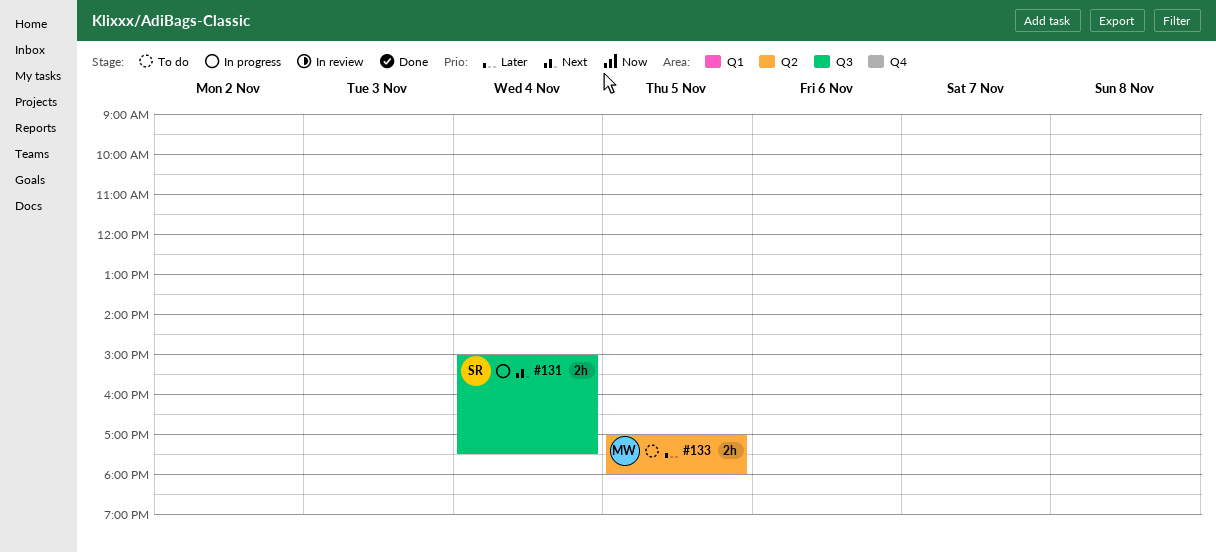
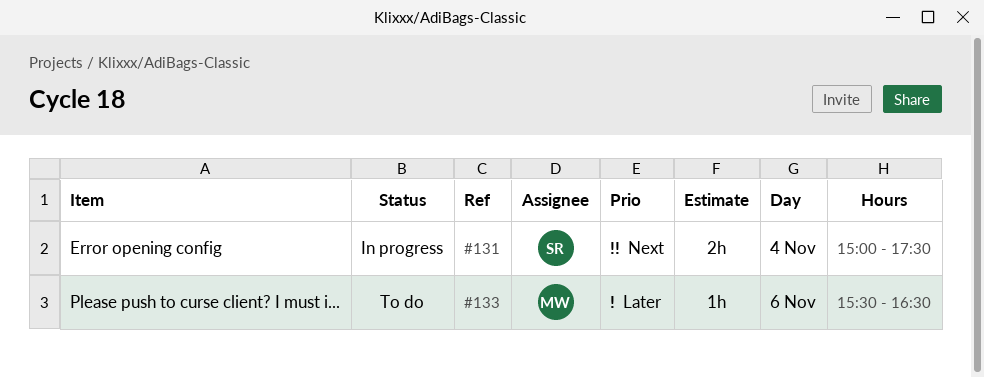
#133, estimate: 2h -> 1h
#133, day: Nov 5 -> Nov 6
#133, begins: 17:00 -> 15:30
#133, ends: 18:00 -> 16:30

